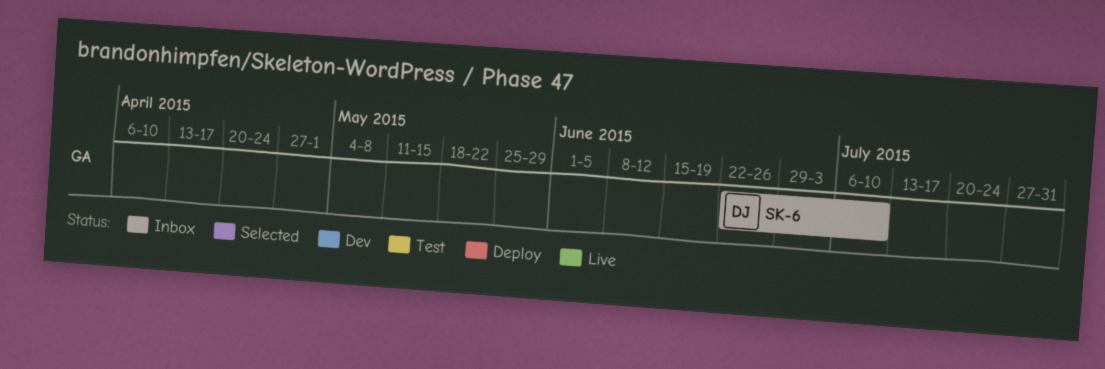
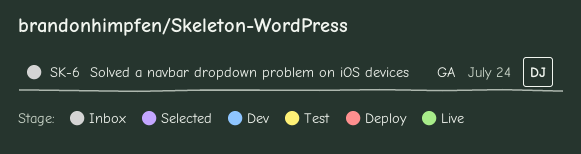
SK-6, due: Jul 10 -> Jul 24

